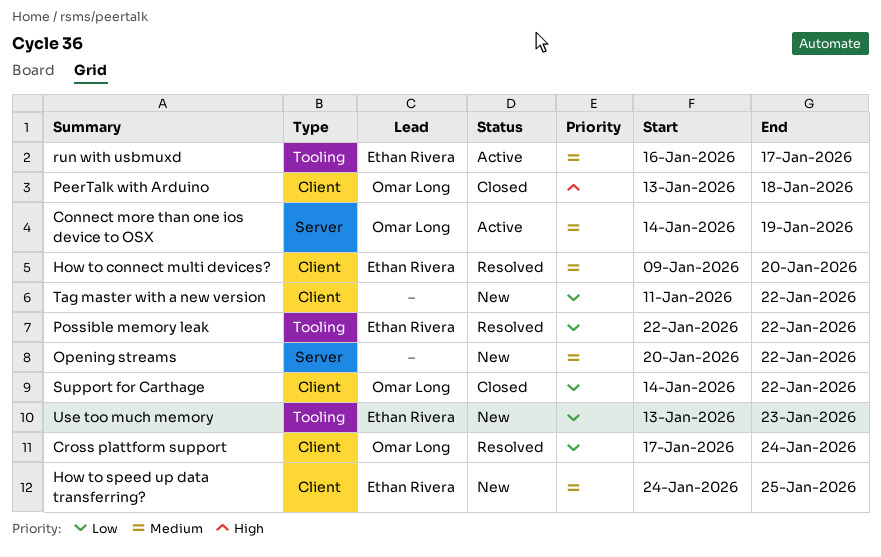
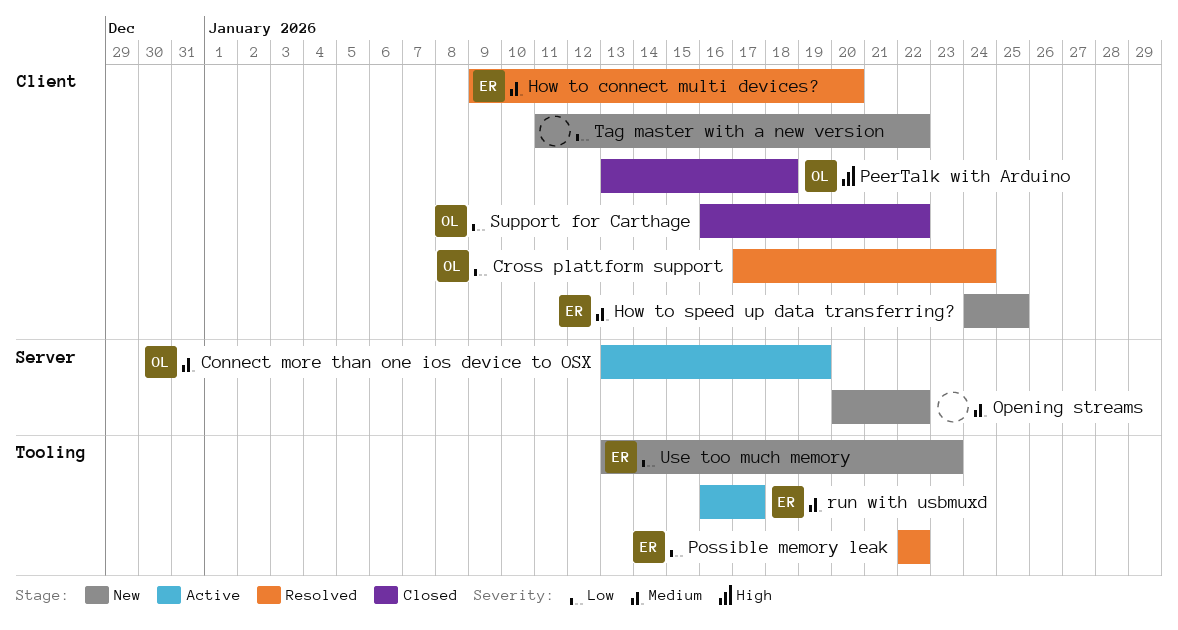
Connect more than one ios device to OSX, start: Jan 14 -> Jan 13
Support for Carthage, start: Jan 14 -> Jan 16

